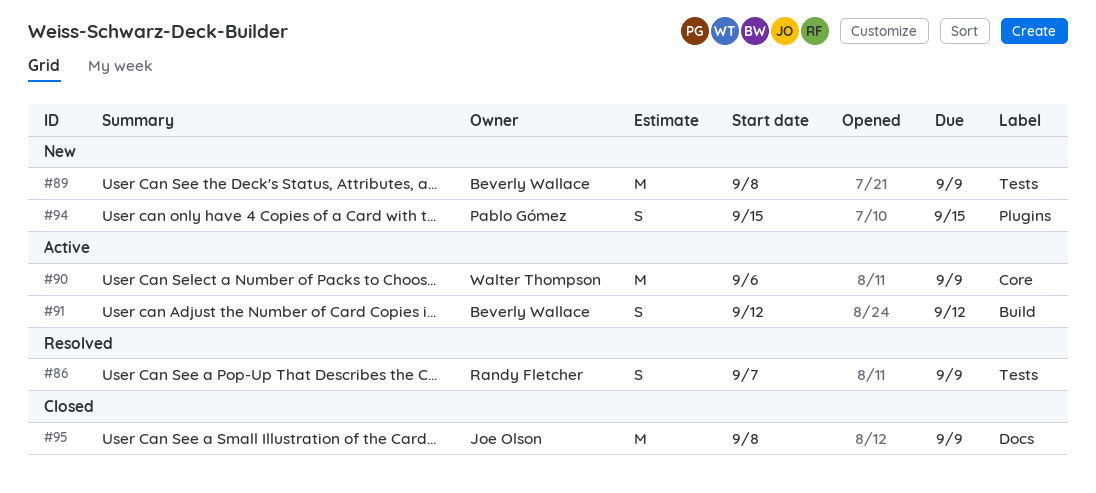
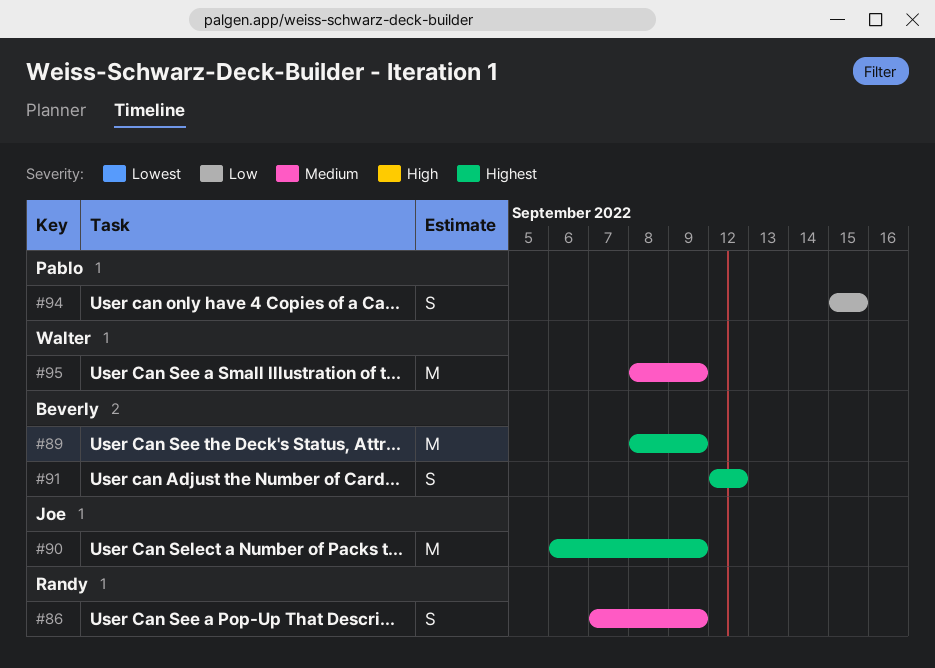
#90, owner: Walter Thompson -> Joe Olson
#95, owner: Joe Olson -> Walter Thompson

